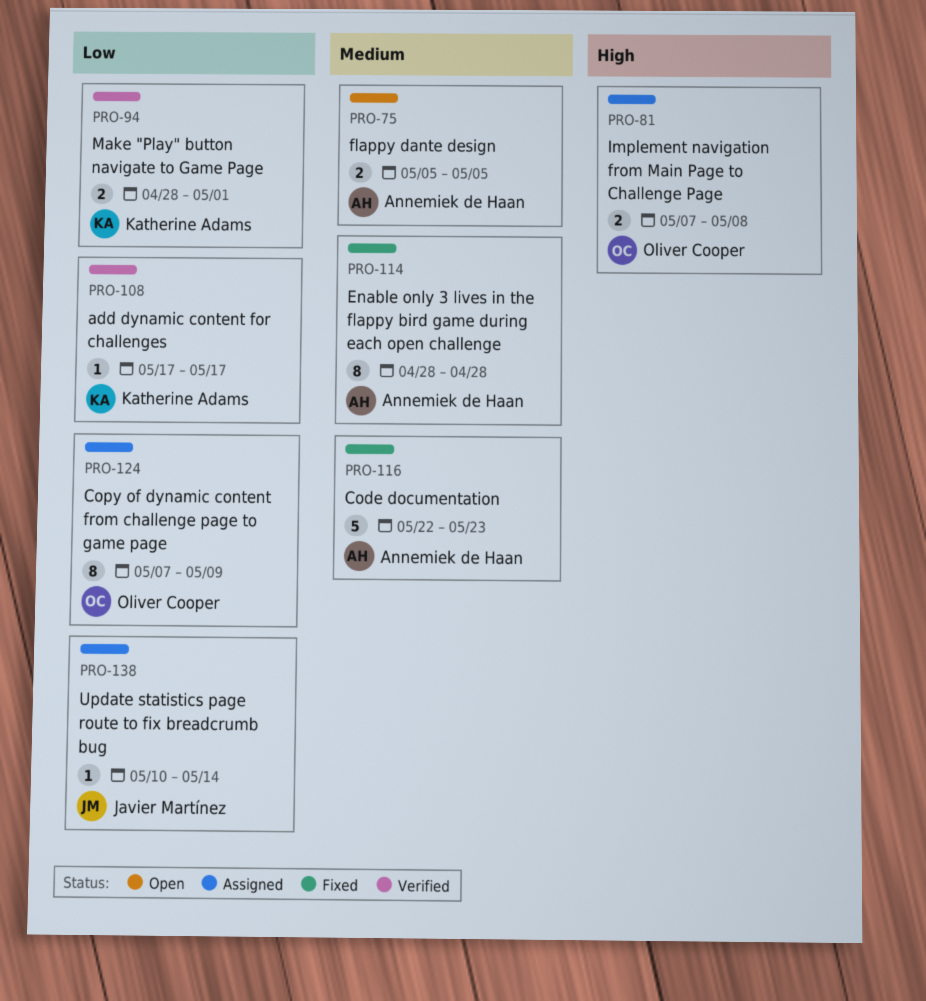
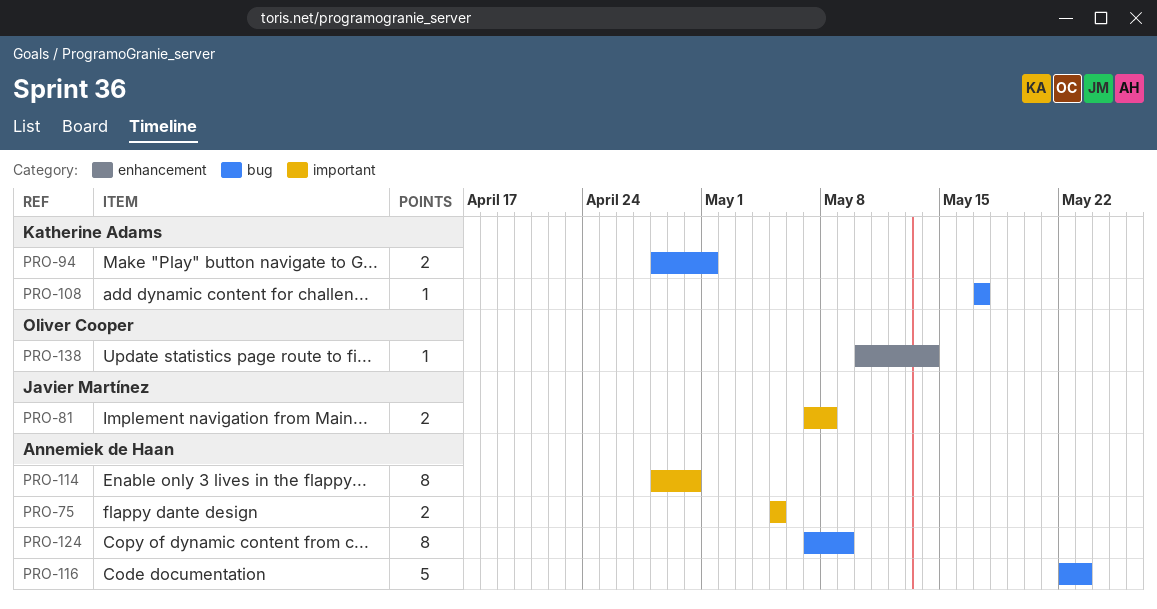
PRO-81, owner: Oliver Cooper -> Javier Martínez
PRO-114, due: Apr 28 -> Apr 30
PRO-124, owner: Oliver Cooper -> Annemiek de Haan
PRO-138, owner: Javier Martínez -> Oliver Cooper

